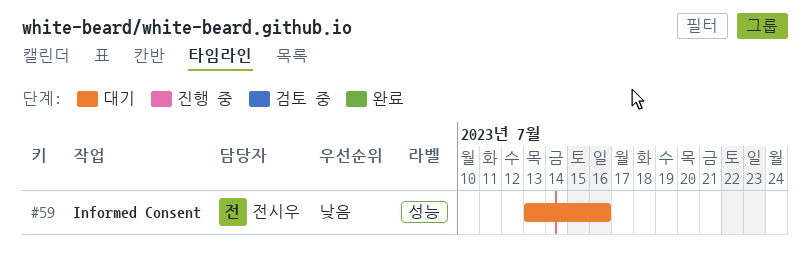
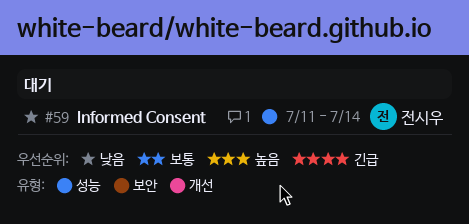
#59, start: Jul 13 -> Jul 11
#59, due: Jul 16 -> Jul 14

